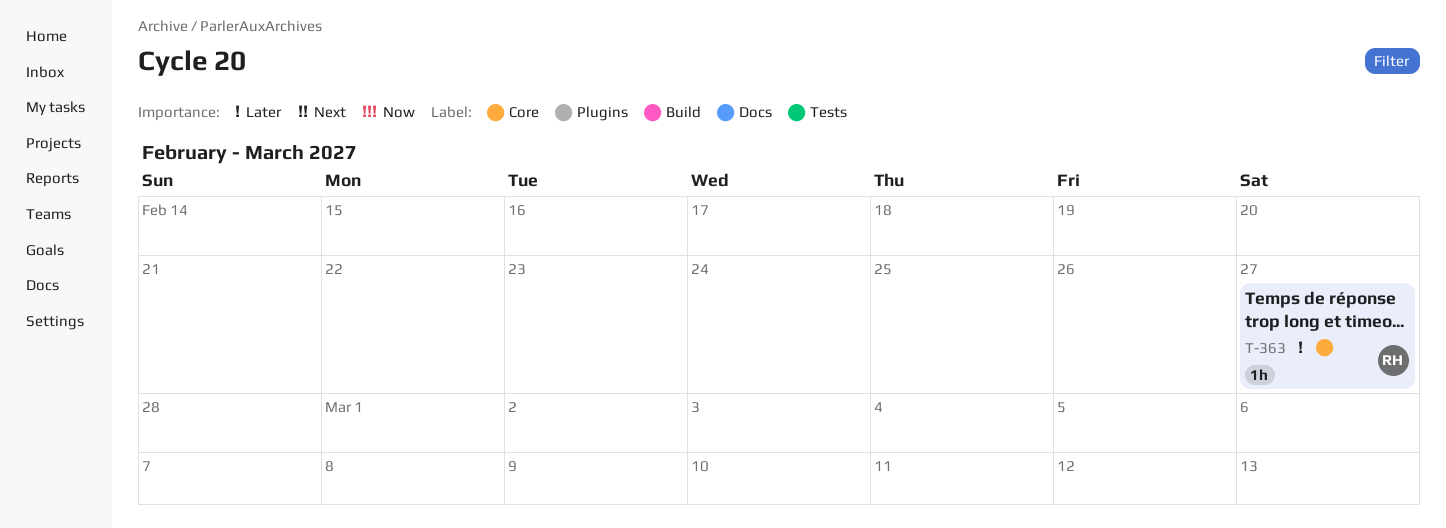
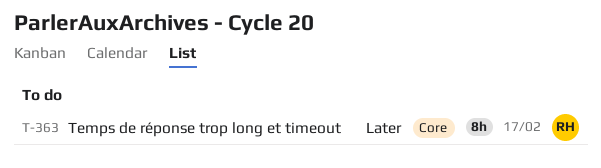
T-363, estimate: 1h -> 8h
T-363, due: Feb 27 -> Feb 17

